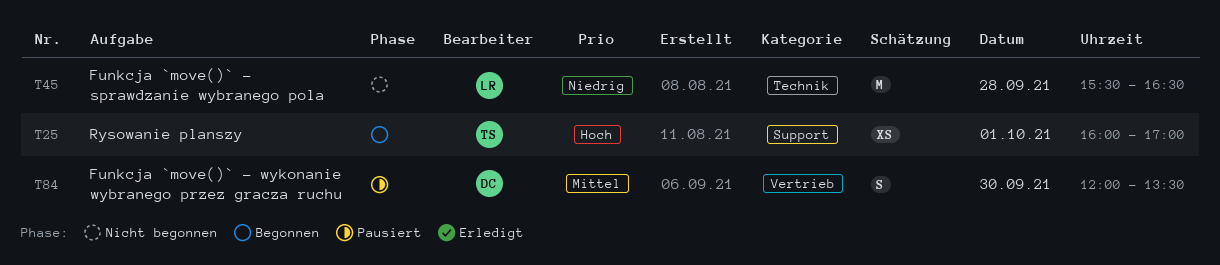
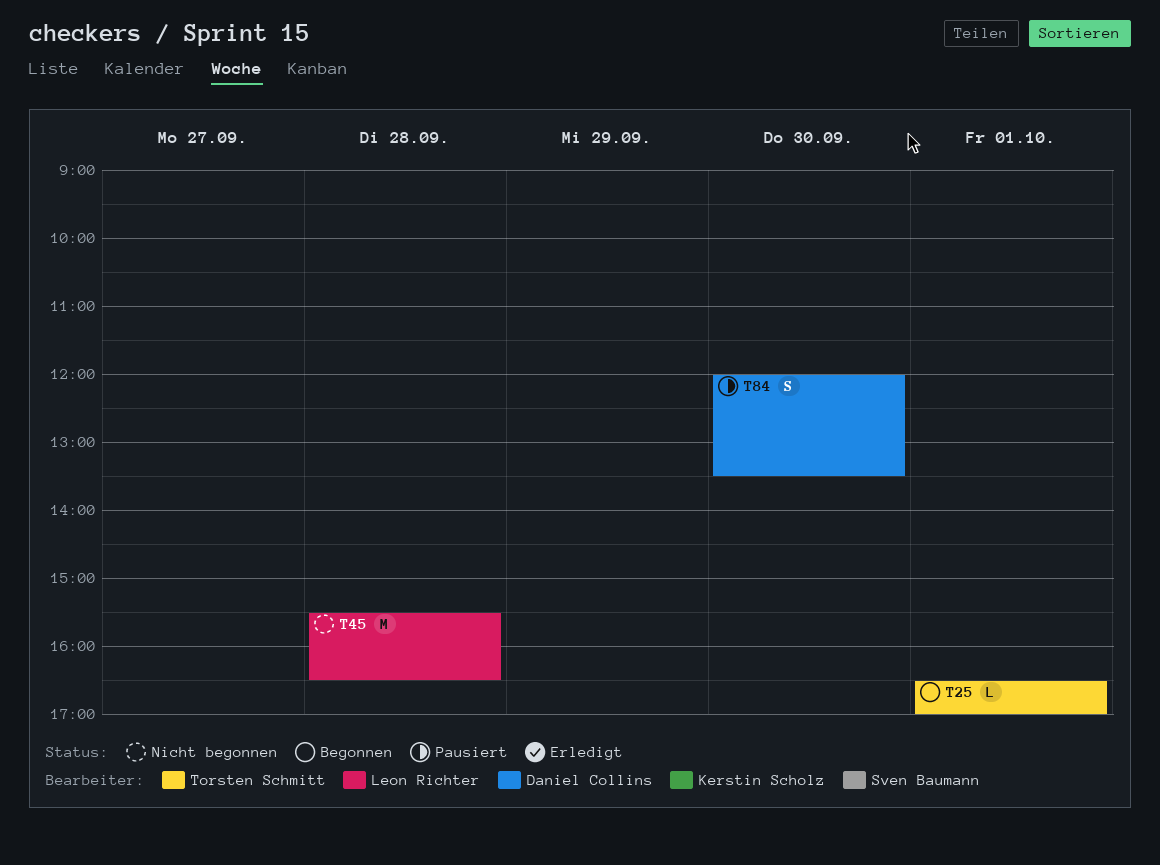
T25, estimate: XS -> L
T25, begins: 16:00 -> 16:30

